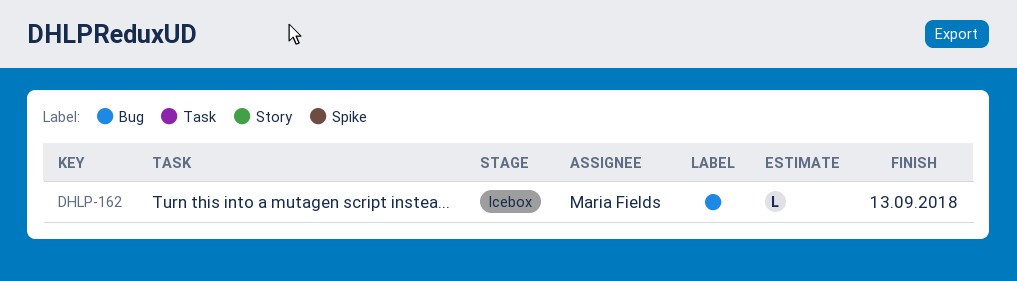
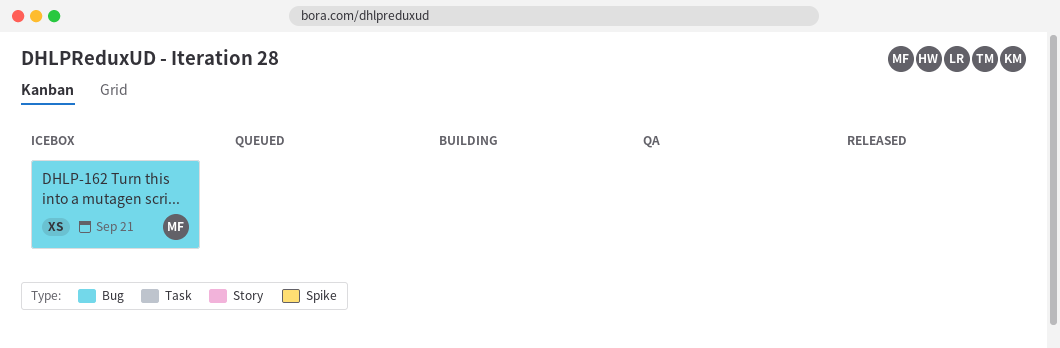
DHLP-162, estimate: L -> XS
DHLP-162, due: Sep 13 -> Sep 21

